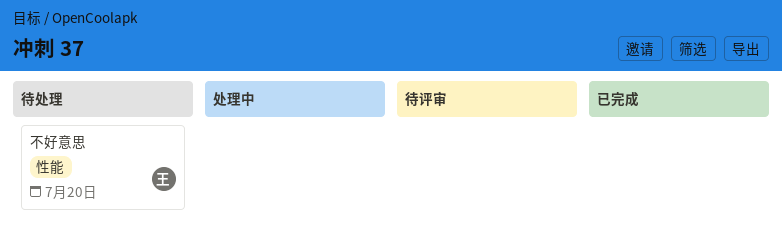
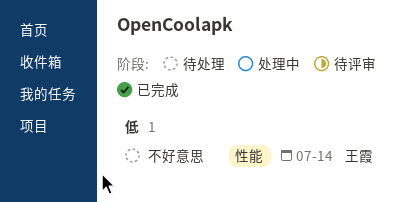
不好意思, due: Jul 20 -> Jul 14

